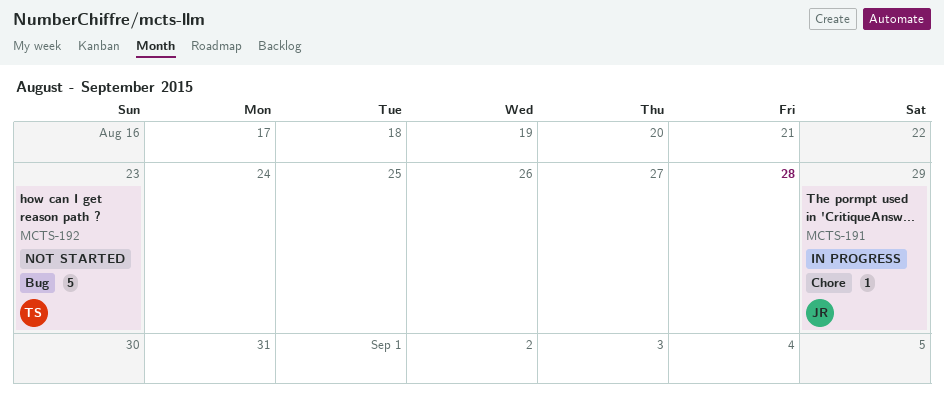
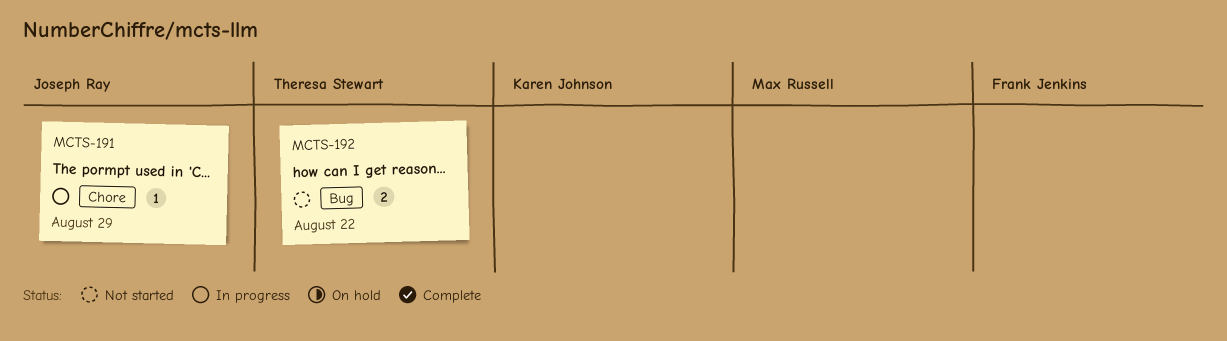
MCTS-192, estimate: 5 -> 2
MCTS-192, due: Aug 23 -> Aug 22

